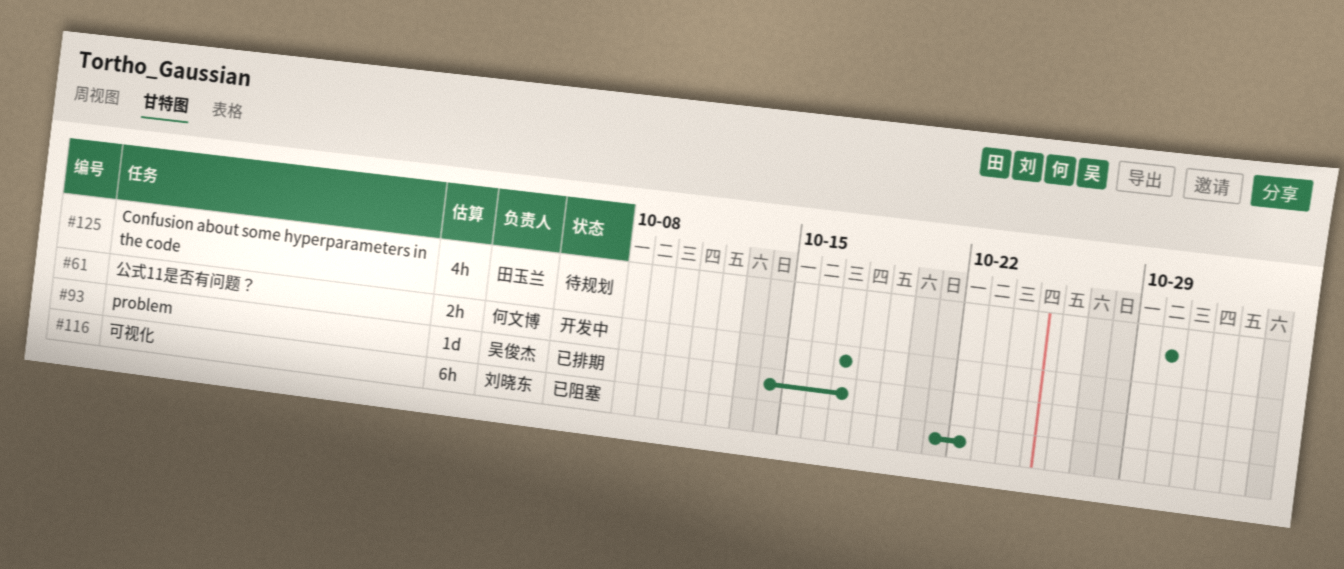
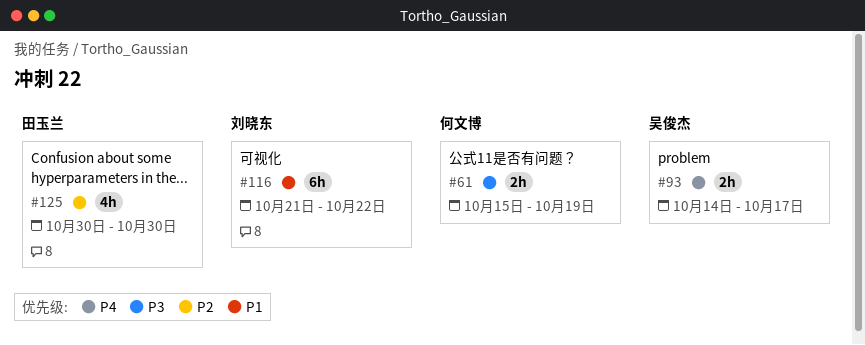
#61, start: Oct 17 -> Oct 15
#61, due: Oct 17 -> Oct 19
#93, estimate: 1d -> 2h

